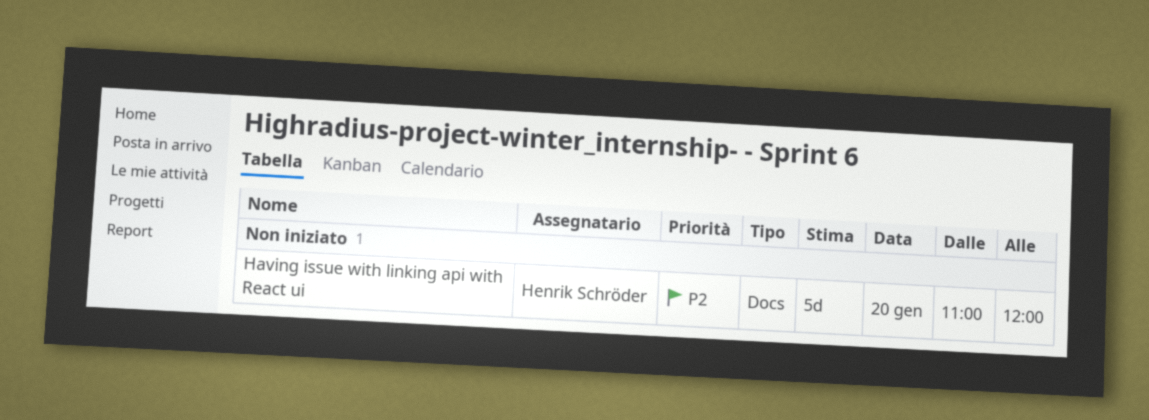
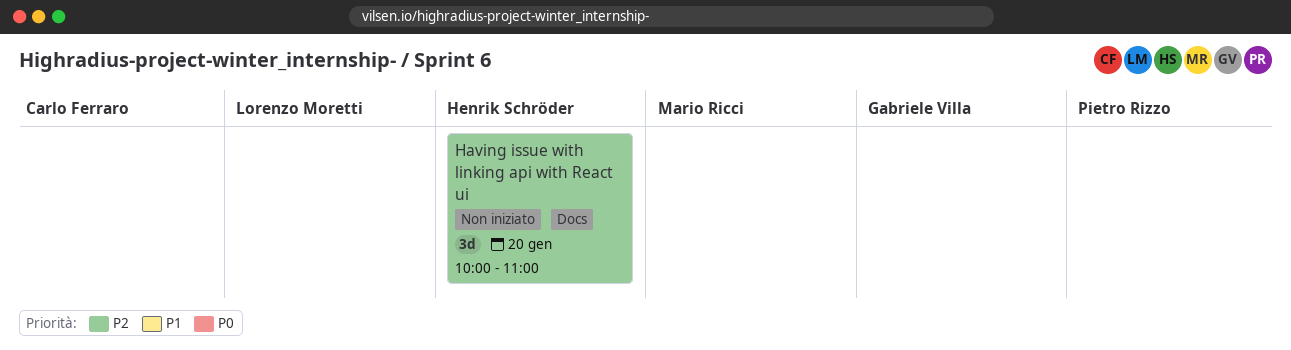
Having issue with linking api with React ui, estimate: 5d -> 3d
Having issue with linking api with React ui, begins: 11:00 -> 10:00
Having issue with linking api with React ui, ends: 12:00 -> 11:00

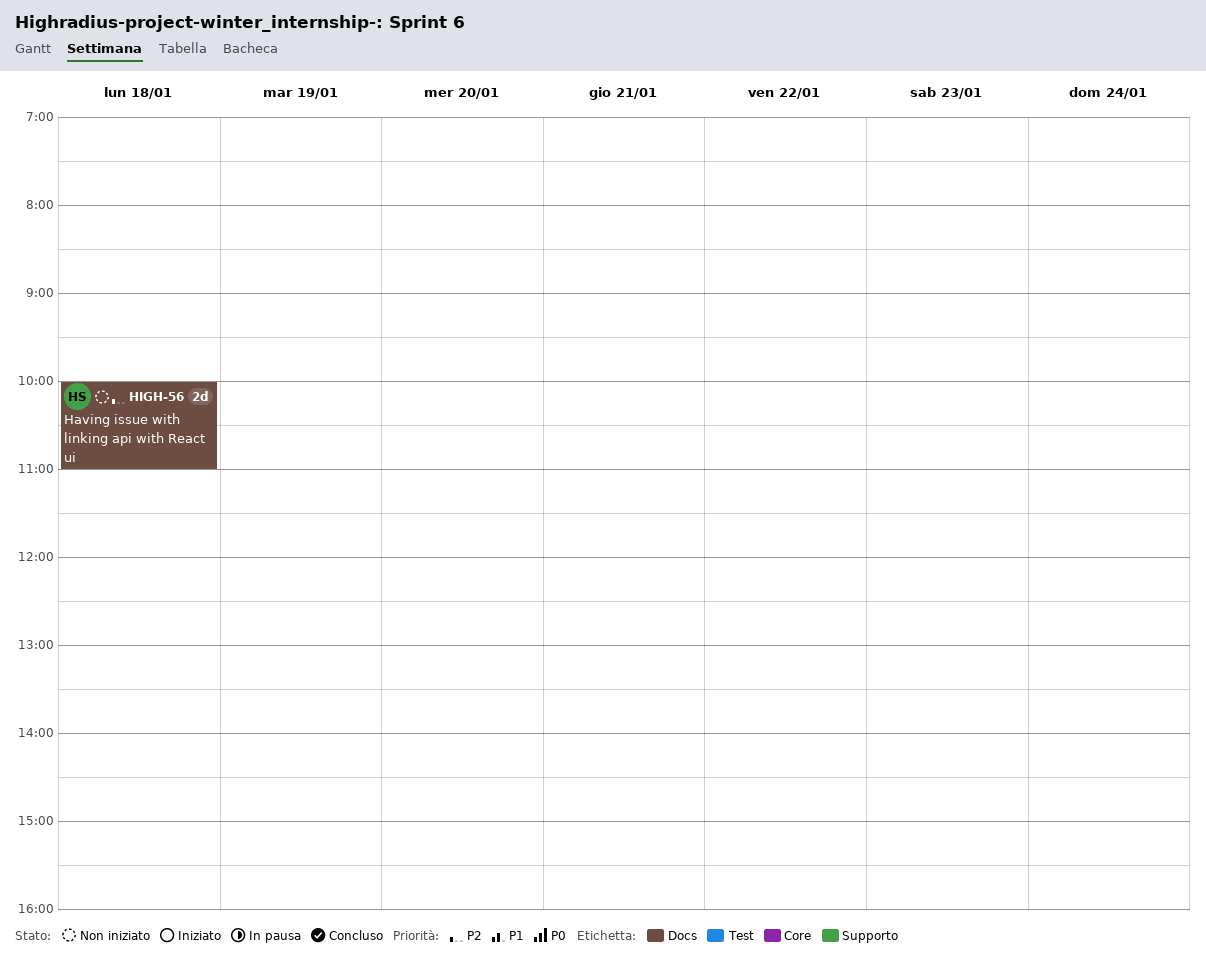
Having issue with linking api with React ui, estimate: 3d -> 2d
Having issue with linking api with React ui, day: Jan 20 -> Jan 18

